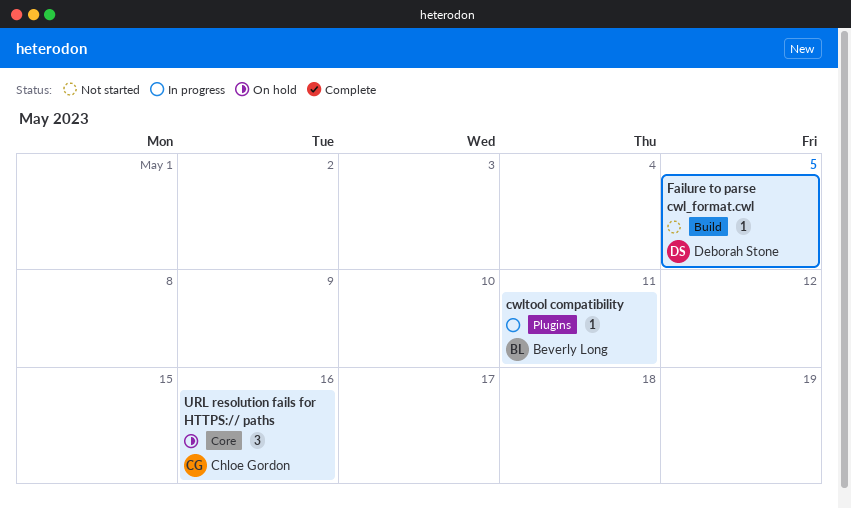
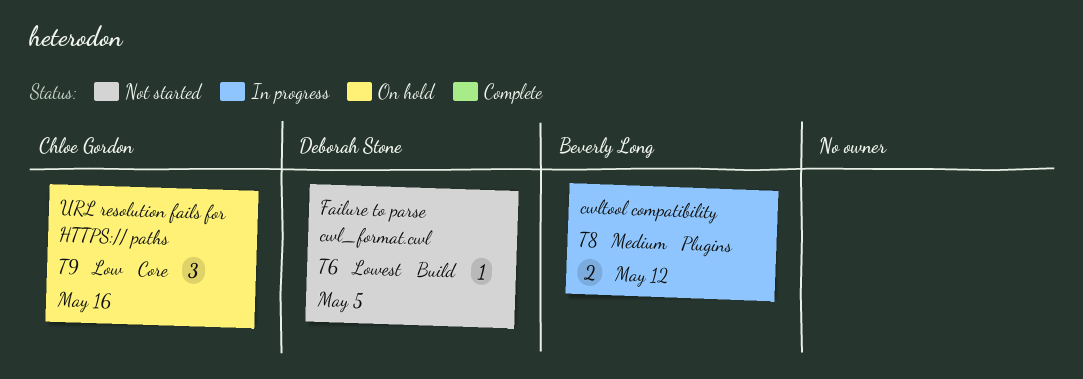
cwltool compatibility, estimate: 1 -> 2
cwltool compatibility, due: May 11 -> May 12

